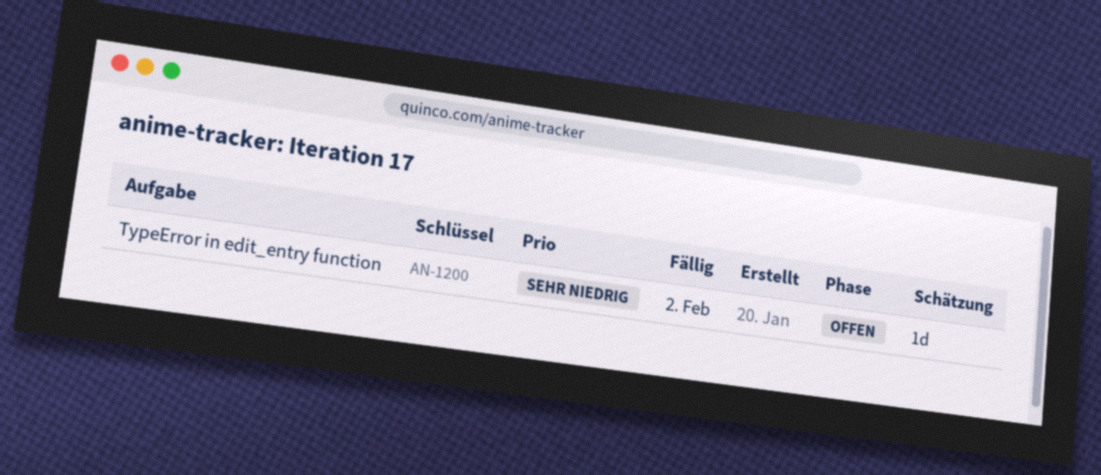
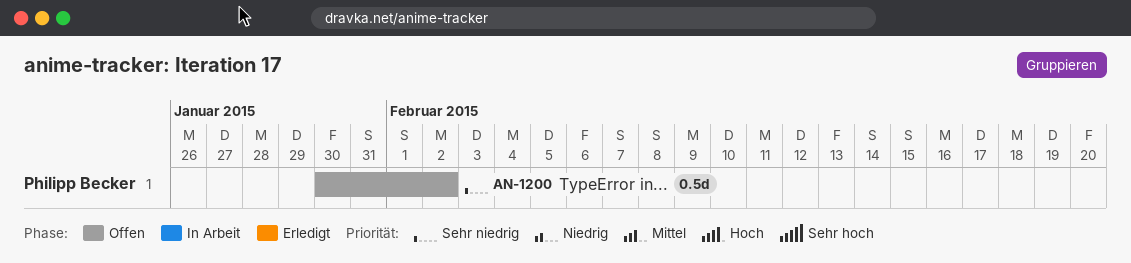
AN-1200, estimate: 1d -> 0.5d

